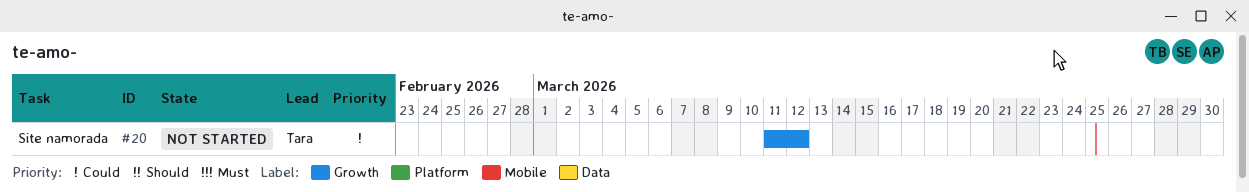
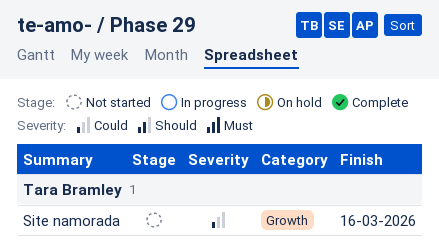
Site namorada, due: Mar 12 -> Mar 16

